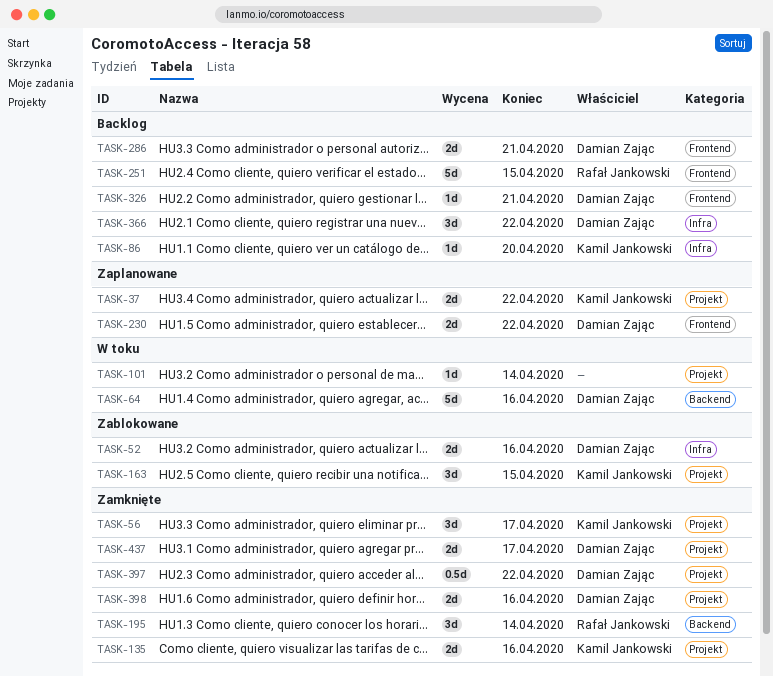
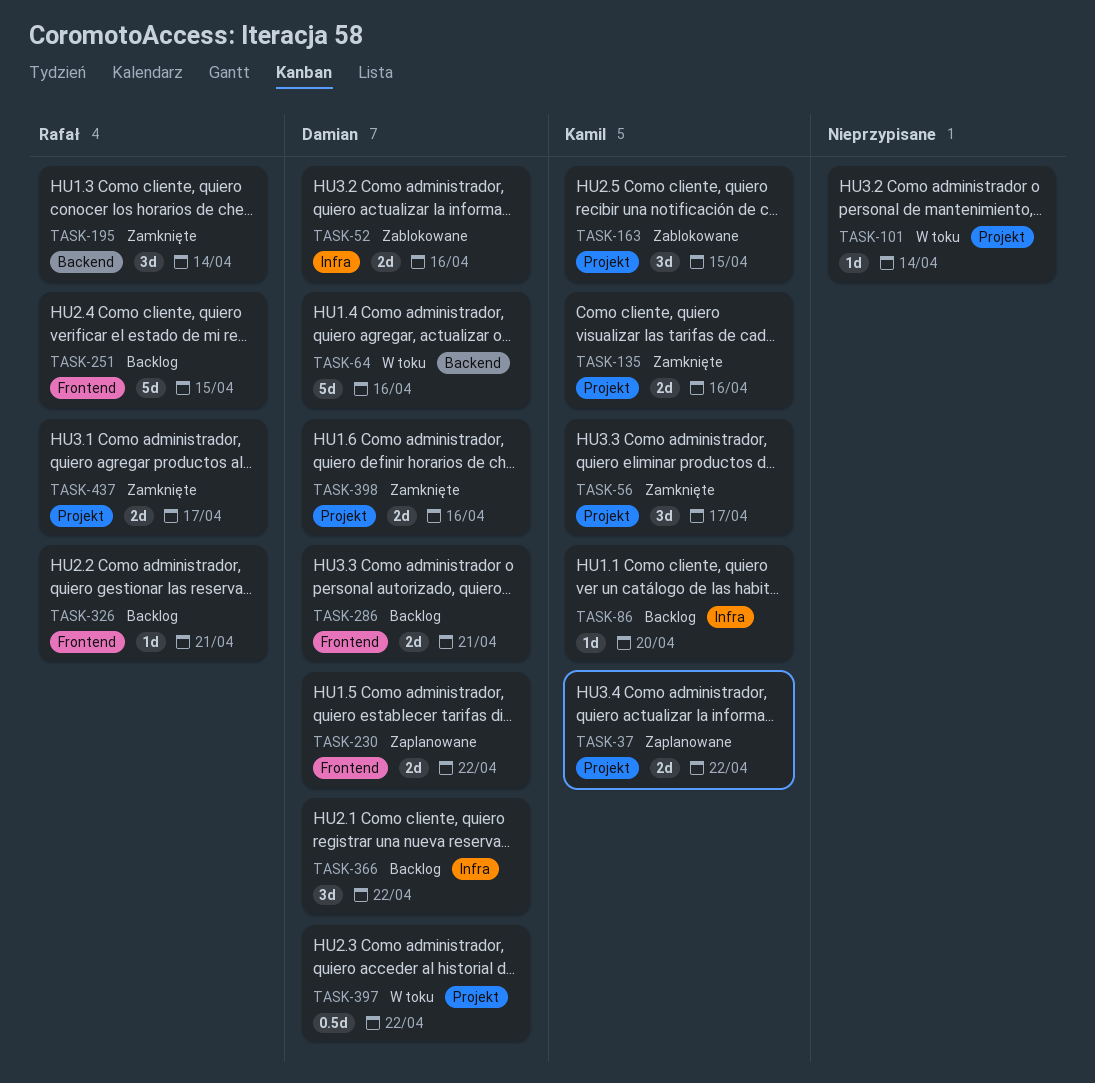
TASK-326, owner: Damian Zając -> Rafał Jankowski
TASK-397, status: Zamknięte -> W toku
TASK-437, owner: Damian Zając -> Rafał Jankowski

